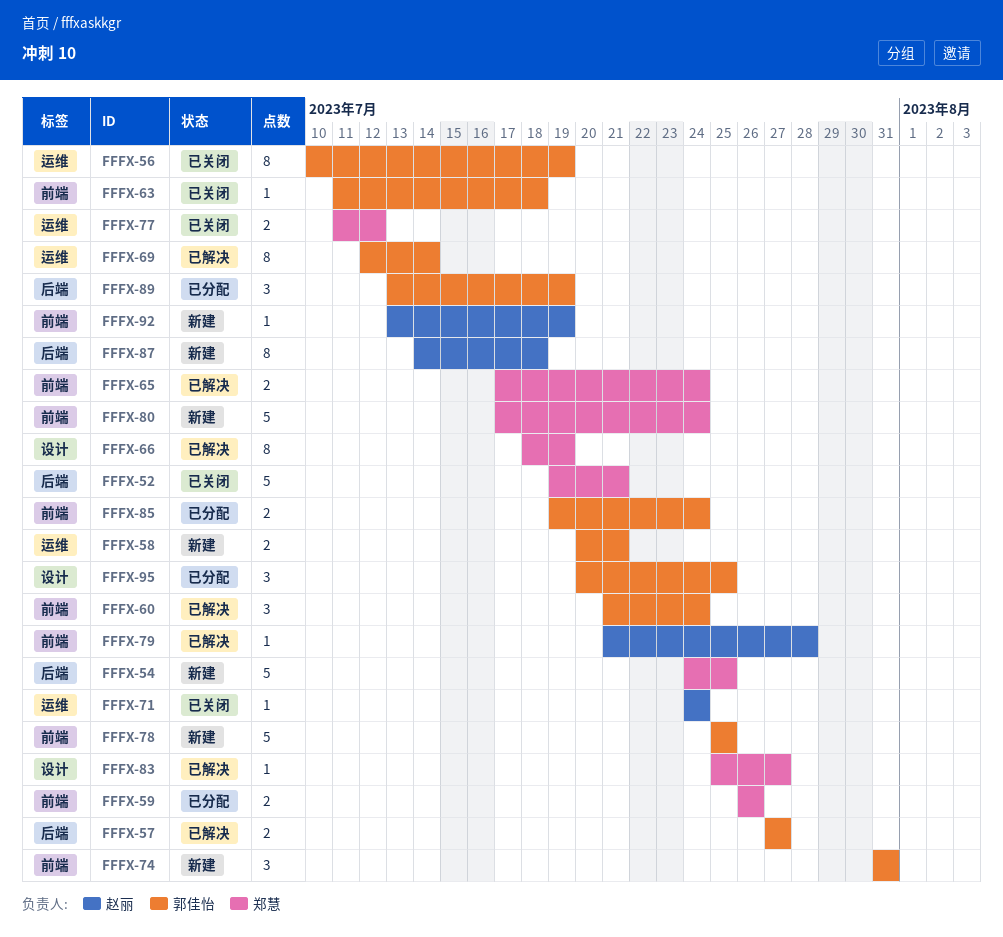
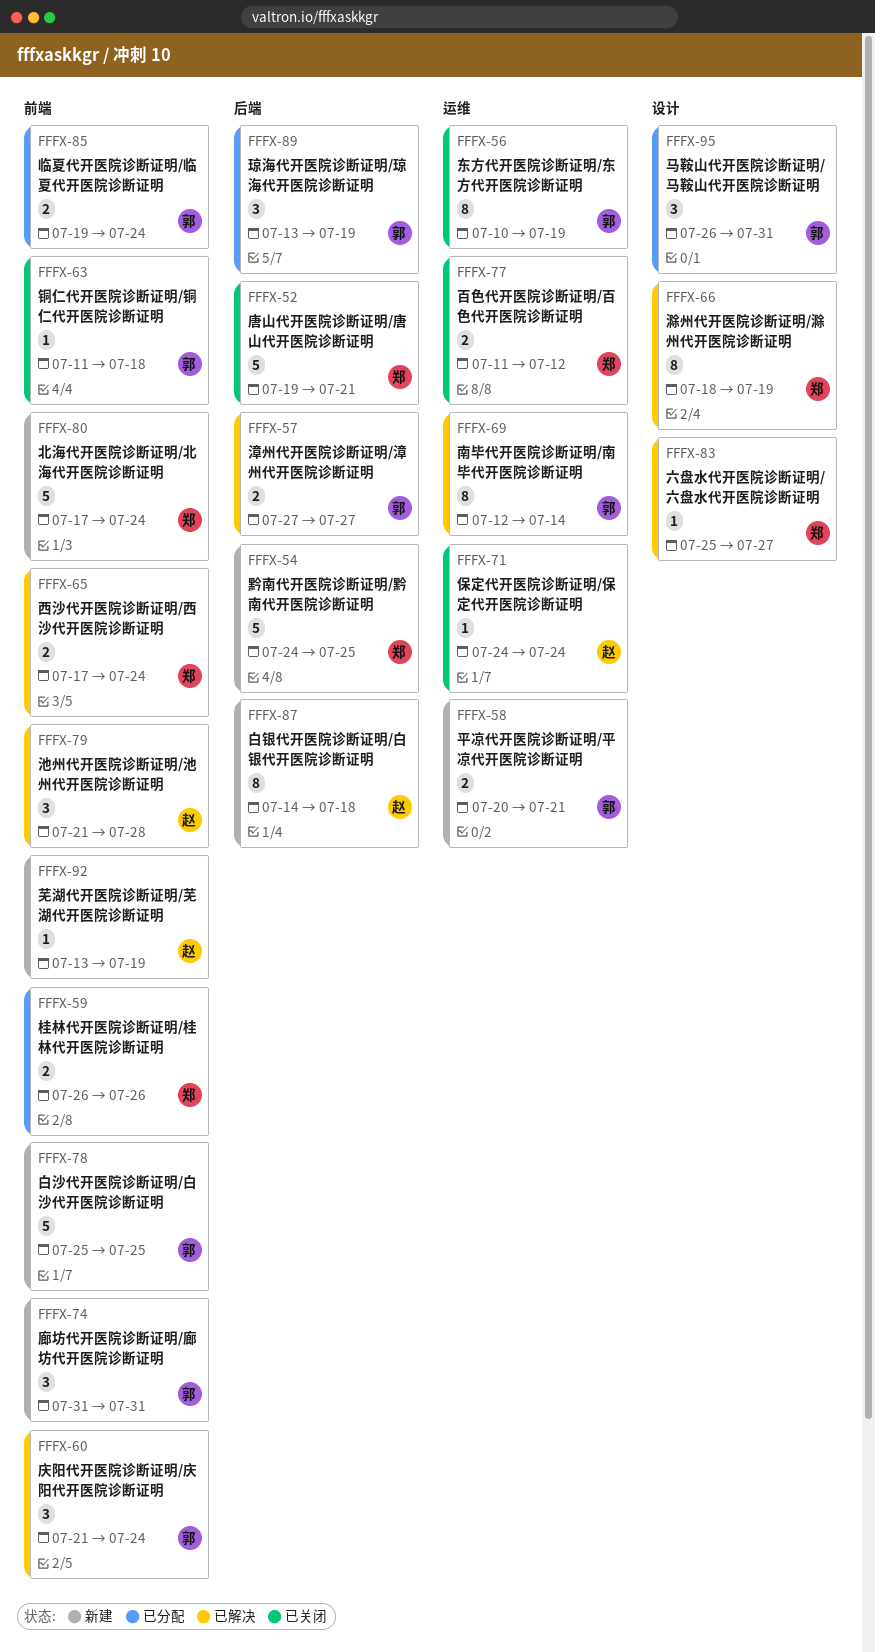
FFFX-79, estimate: 1 -> 3
FFFX-95, start: Jul 20 -> Jul 26
FFFX-95, due: Jul 25 -> Jul 31

